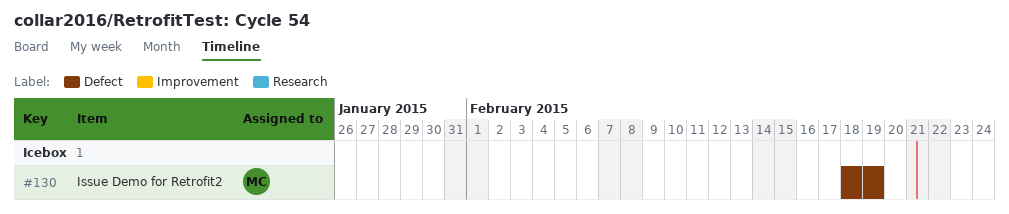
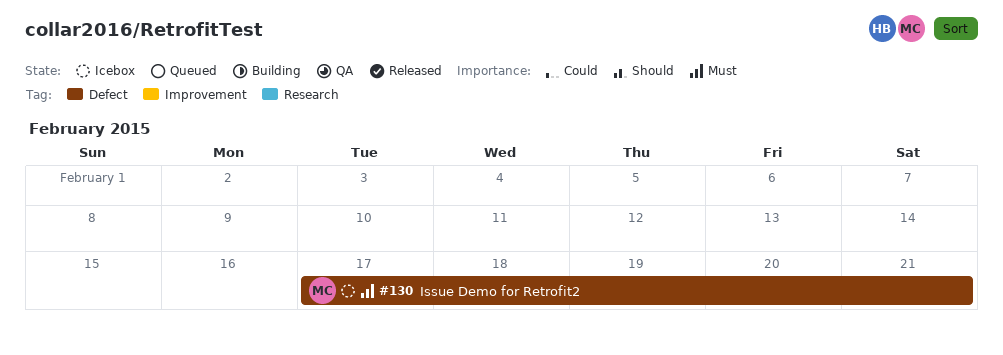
#130, start: Feb 18 -> Feb 17
#130, due: Feb 19 -> Feb 21

